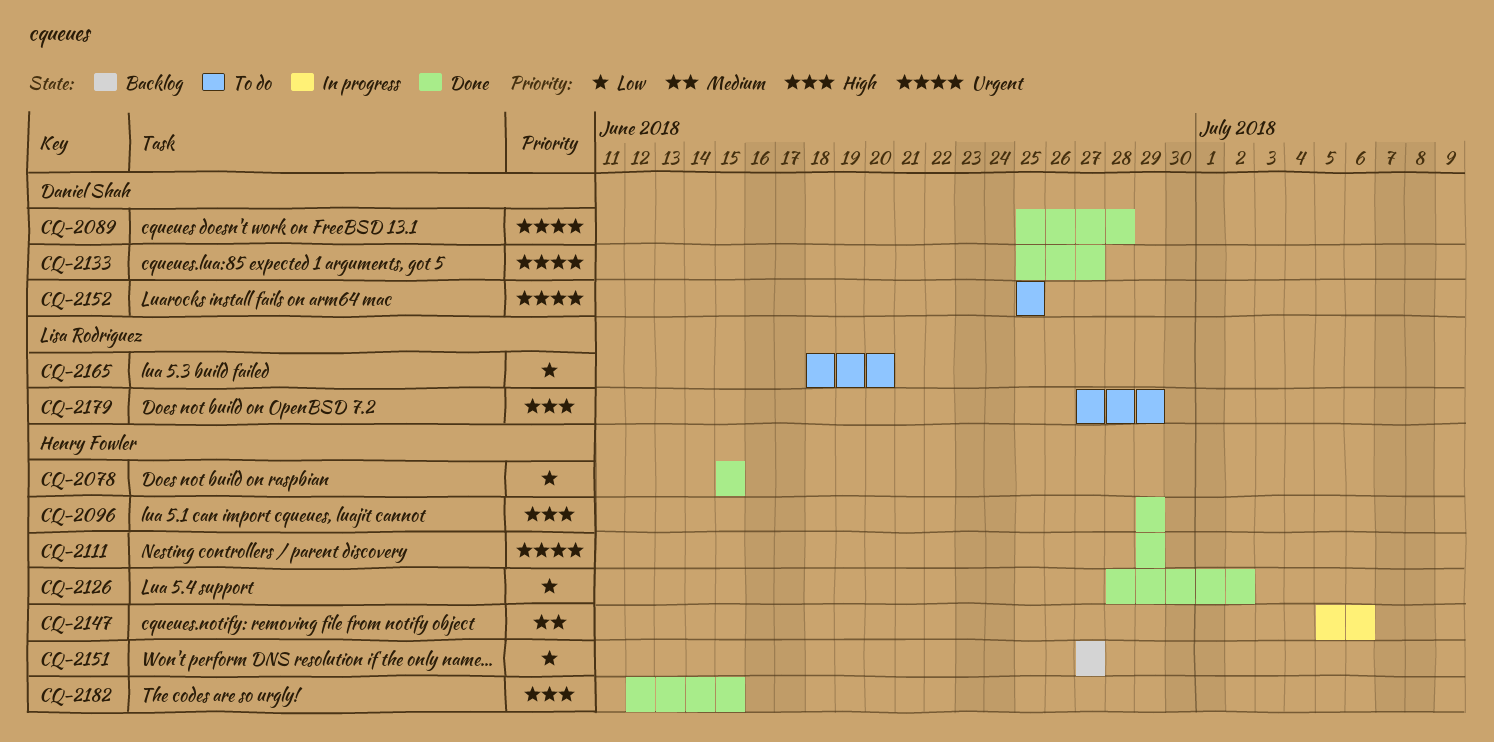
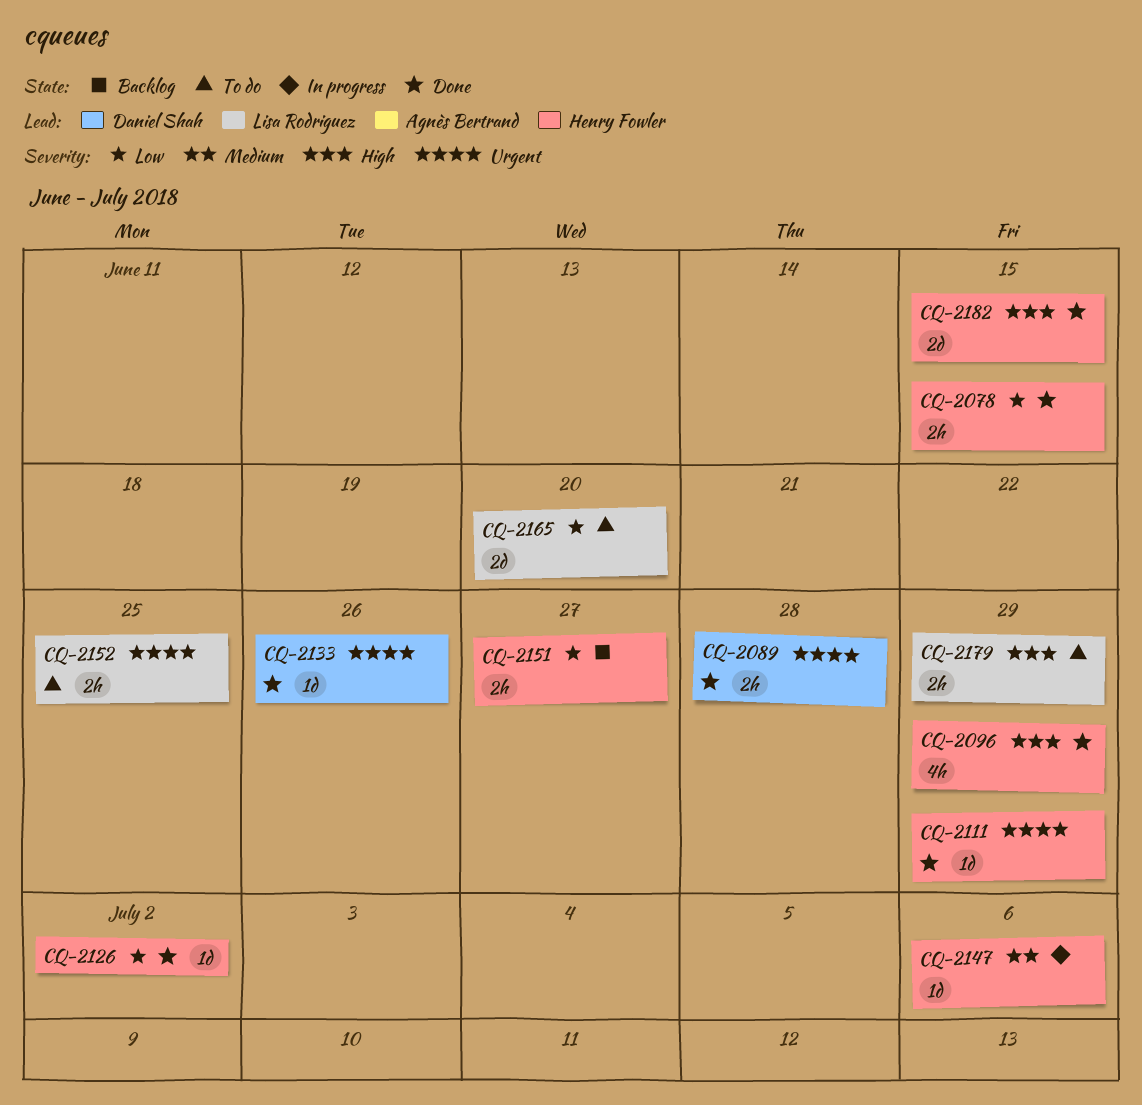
CQ-2133, due: Jun 27 -> Jun 26
CQ-2152, owner: Daniel Shah -> Lisa Rodriguez

